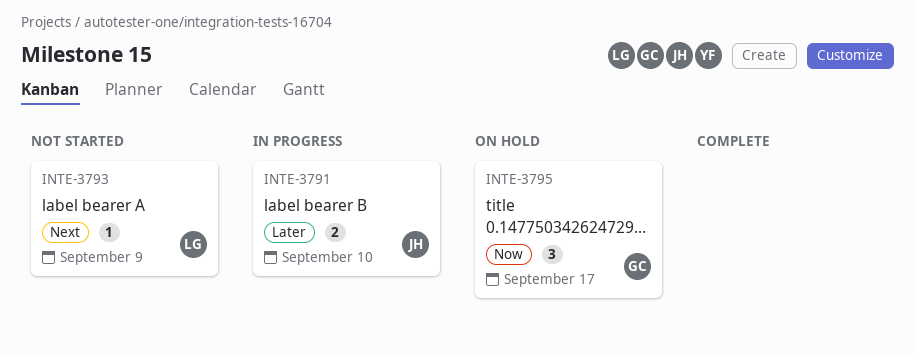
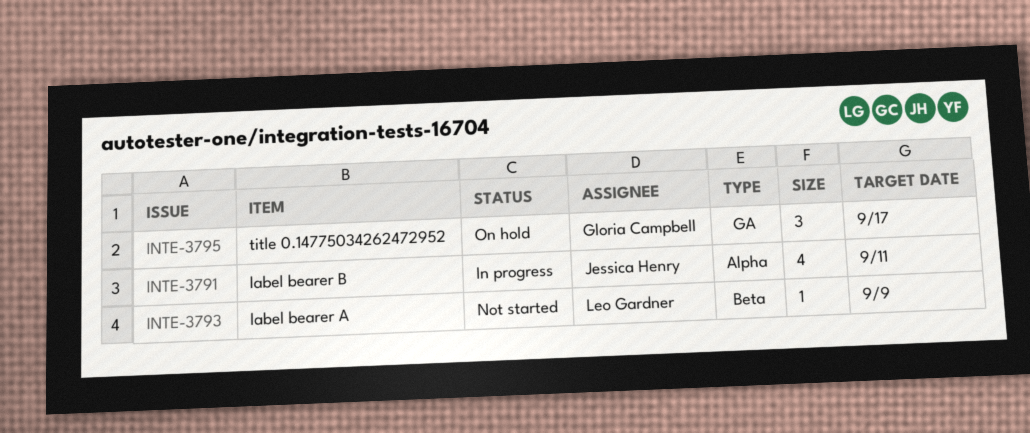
INTE-3791, estimate: 2 -> 4
INTE-3791, due: Sep 10 -> Sep 11

